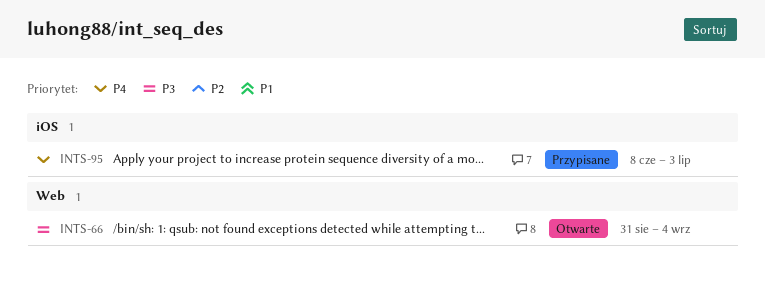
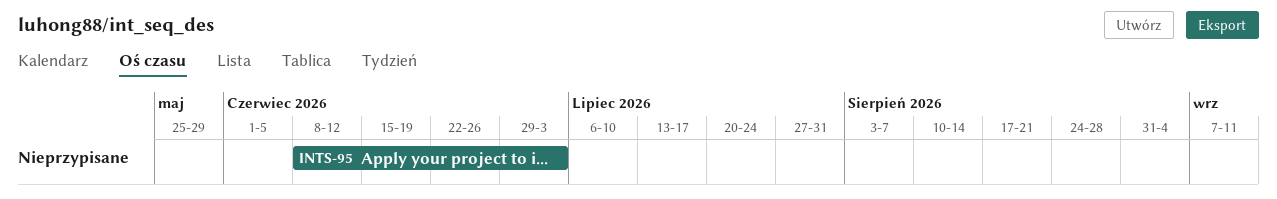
INTS-66: present -> none

